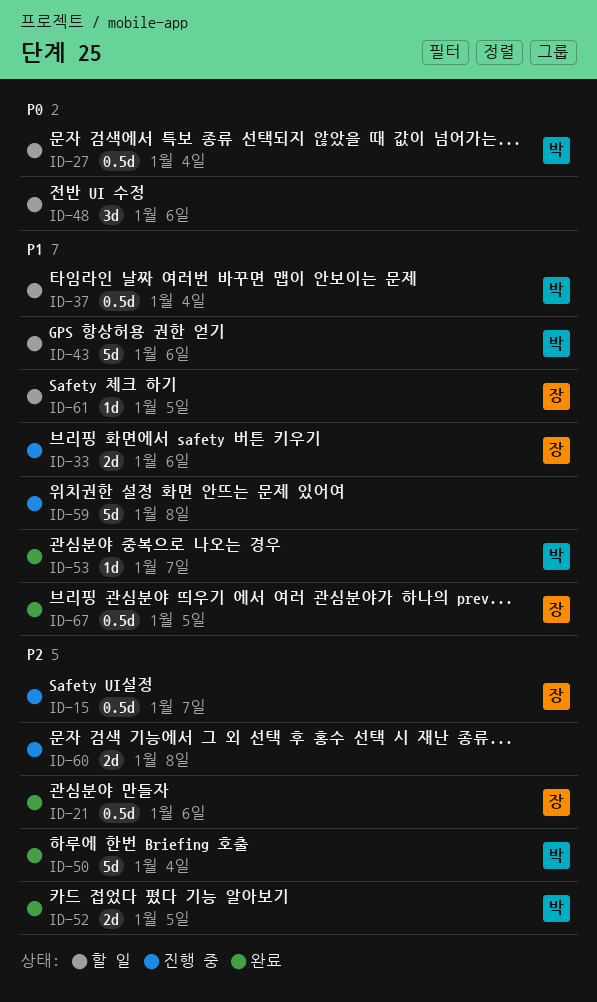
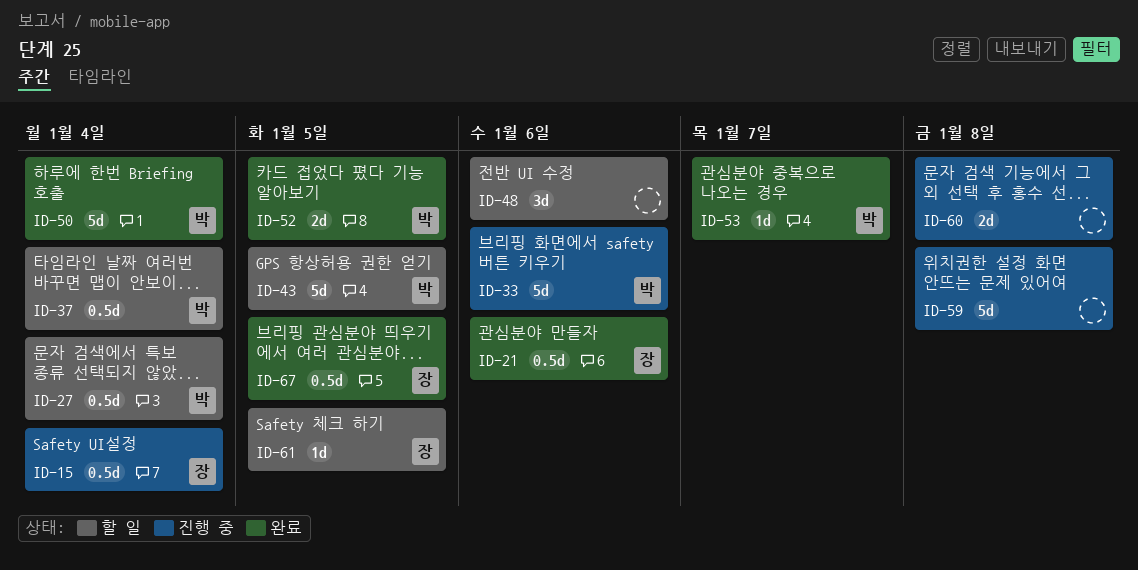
ID-15, due: Jan 7 -> Jan 4
ID-33, owner: 장 -> 박
ID-33, estimate: 2d -> 5d
ID-43, due: Jan 6 -> Jan 5

